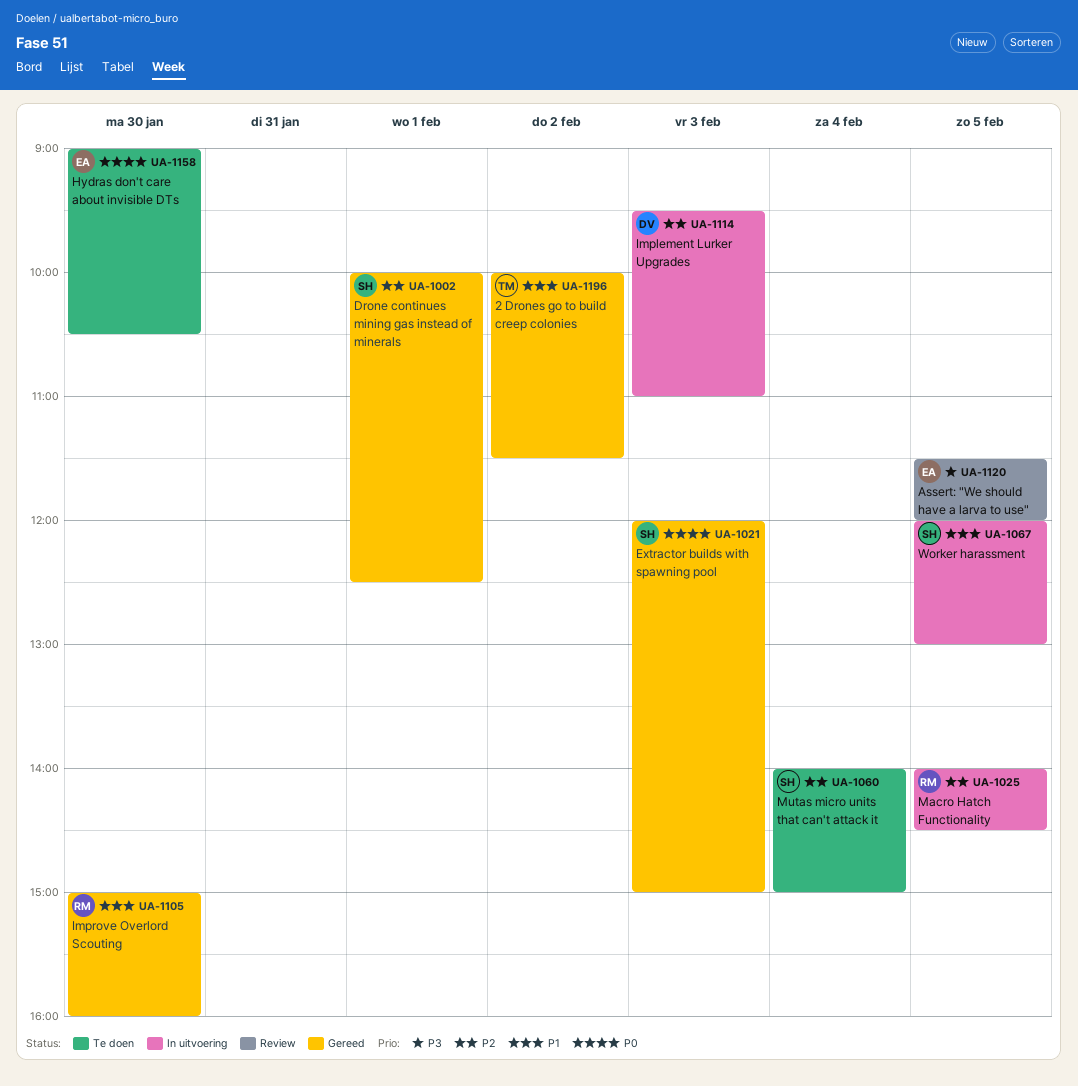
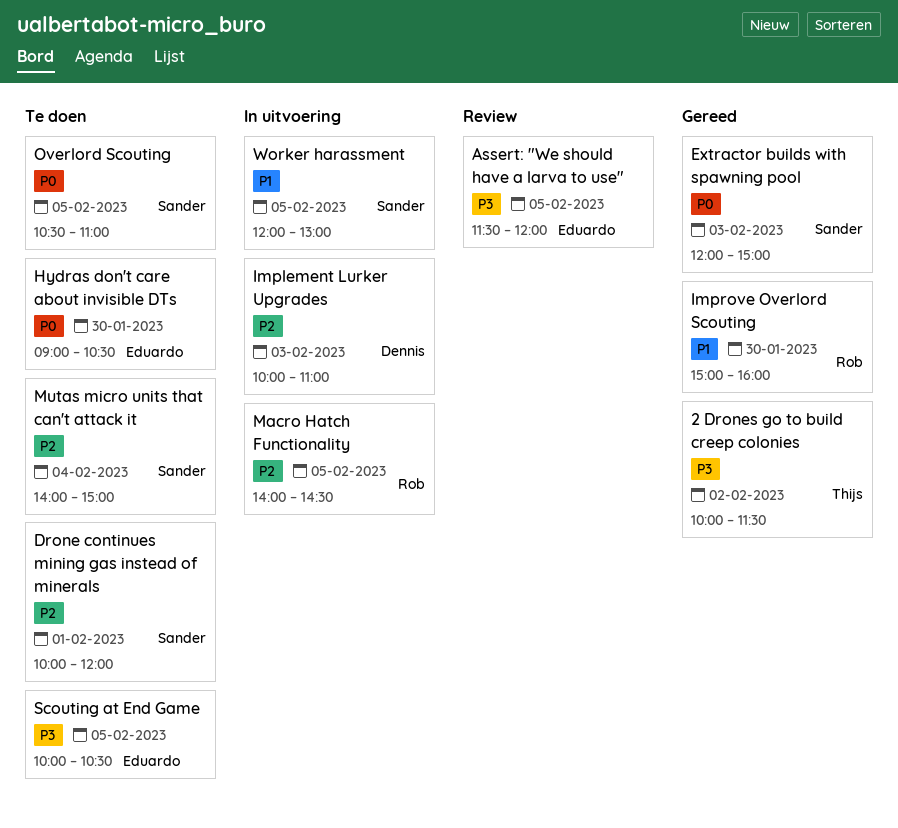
2 Drones go to build creep colonies, priority: P1 -> P3
Drone continues mining gas instead of minerals, status: Gereed -> Te doen
Drone continues mining gas instead of minerals, ends: 12:30 -> 12:00
Implement Lurker Upgrades, begins: 09:30 -> 10:00
Overlord Scouting: none -> present
Scouting at End Game: none -> present

